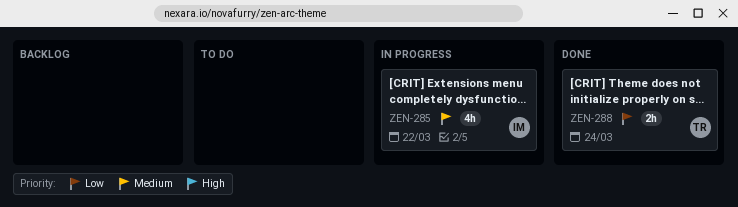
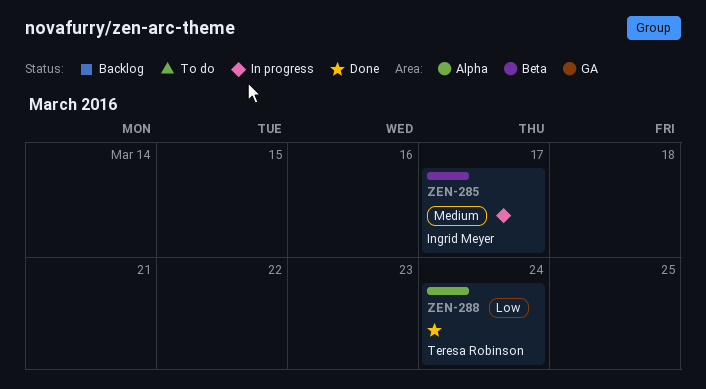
ZEN-285, due: Mar 22 -> Mar 17

